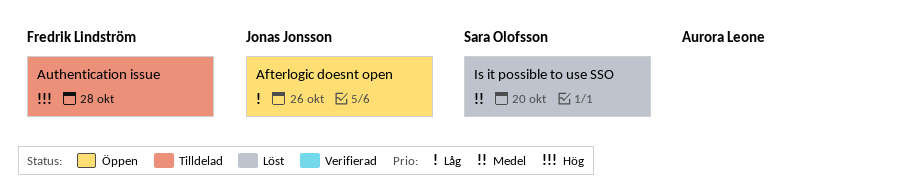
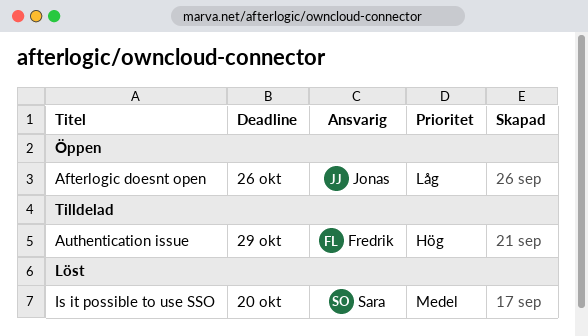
Authentication issue, due: Oct 28 -> Oct 29

